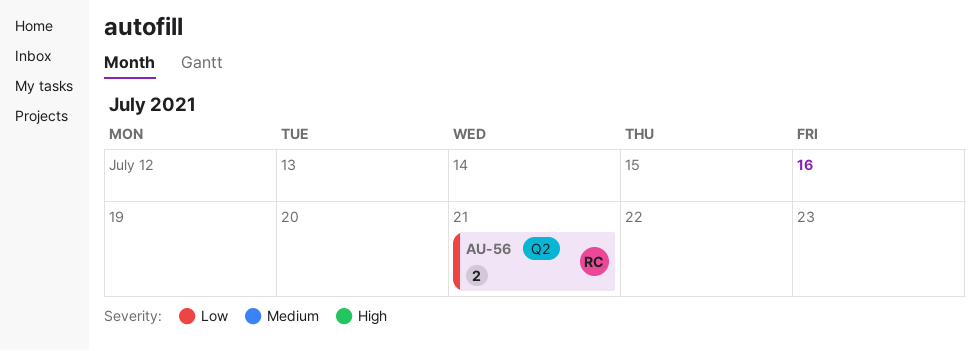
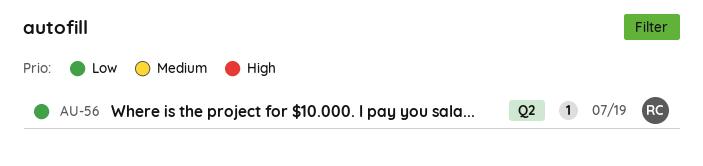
AU-56, estimate: 2 -> 1
AU-56, due: Jul 21 -> Jul 19

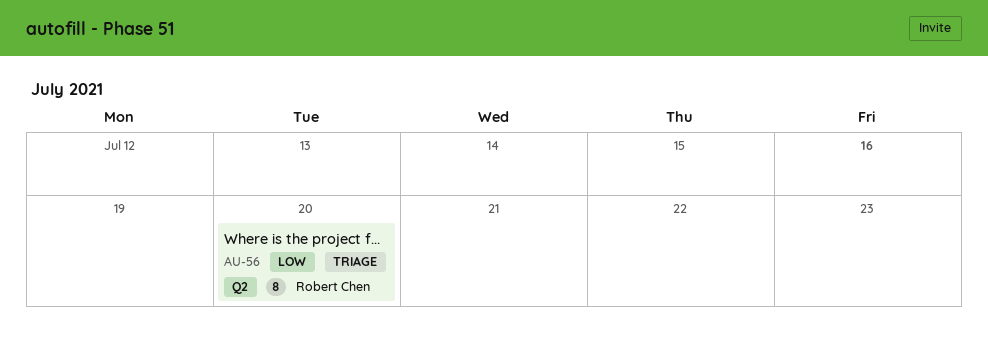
AU-56, estimate: 1 -> 8
AU-56, due: Jul 19 -> Jul 20

